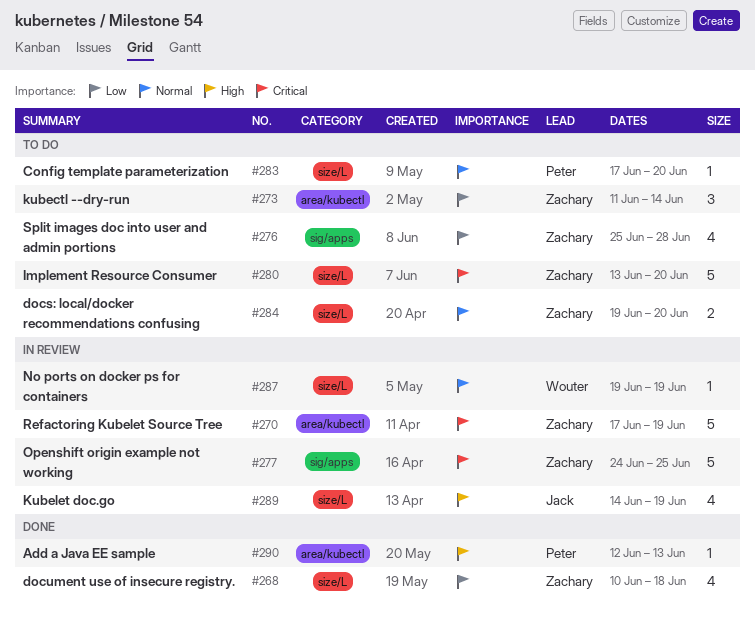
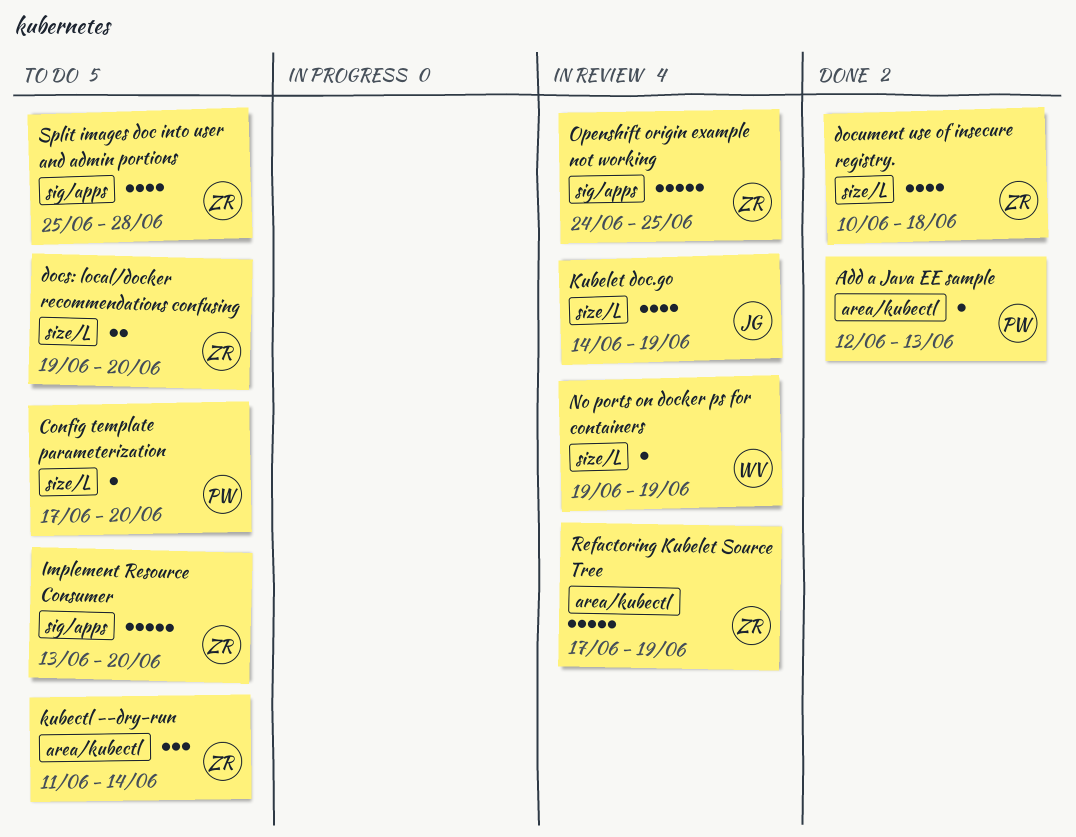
Implement Resource Consumer, label: size/L -> sig/apps

